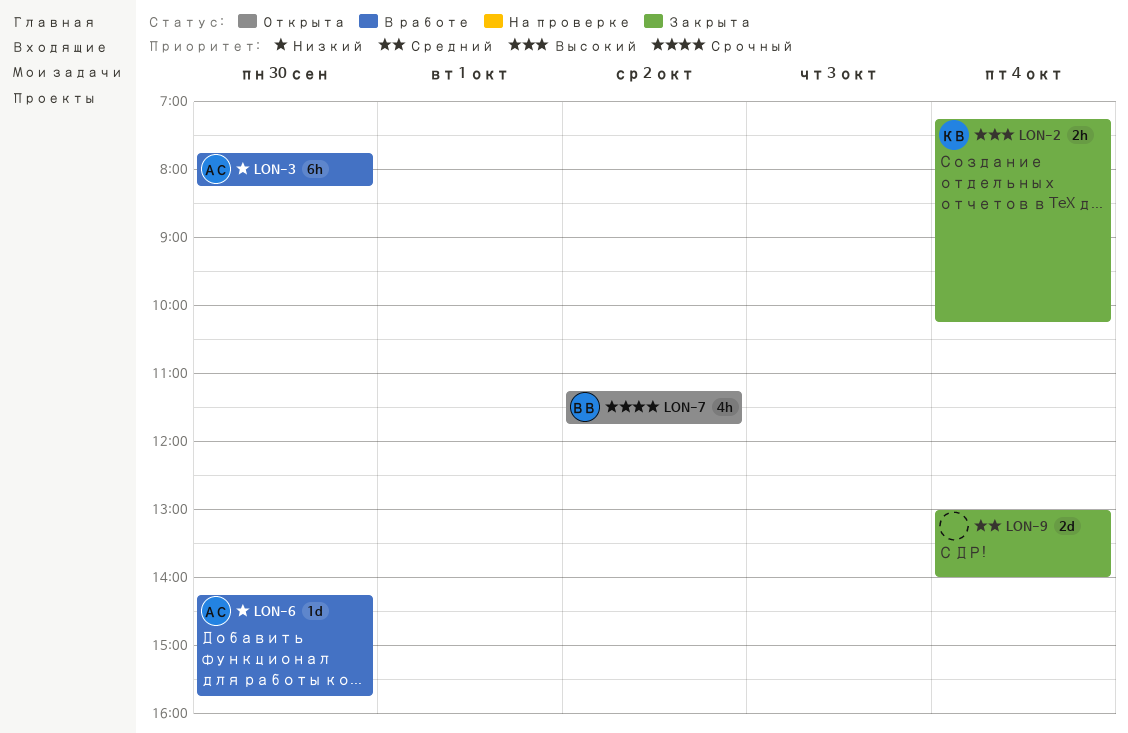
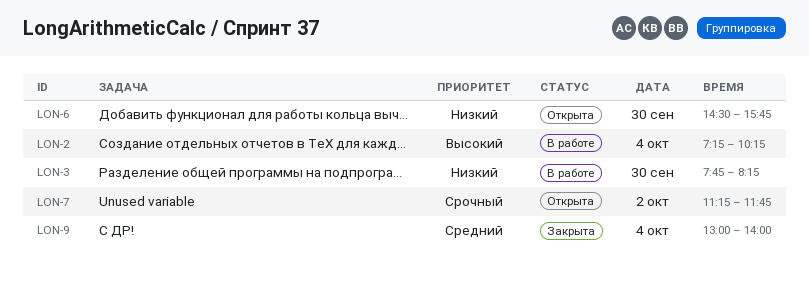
LON-2, status: Закрыта -> В работе
LON-6, status: В работе -> Открыта
LON-6, begins: 14:15 -> 14:30

